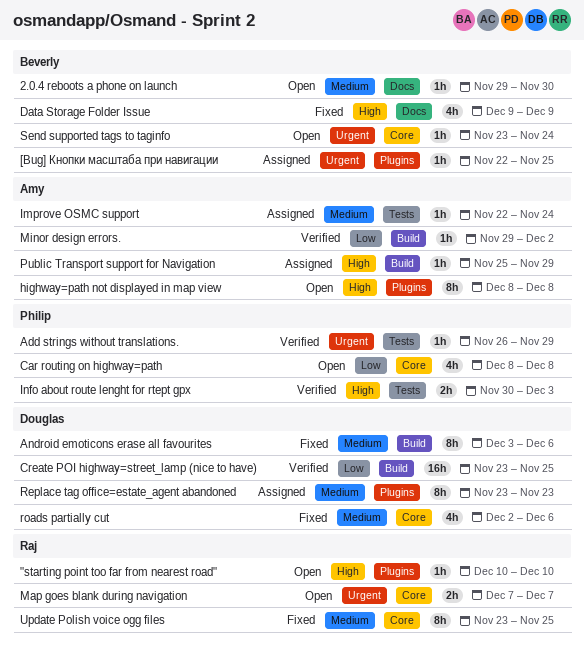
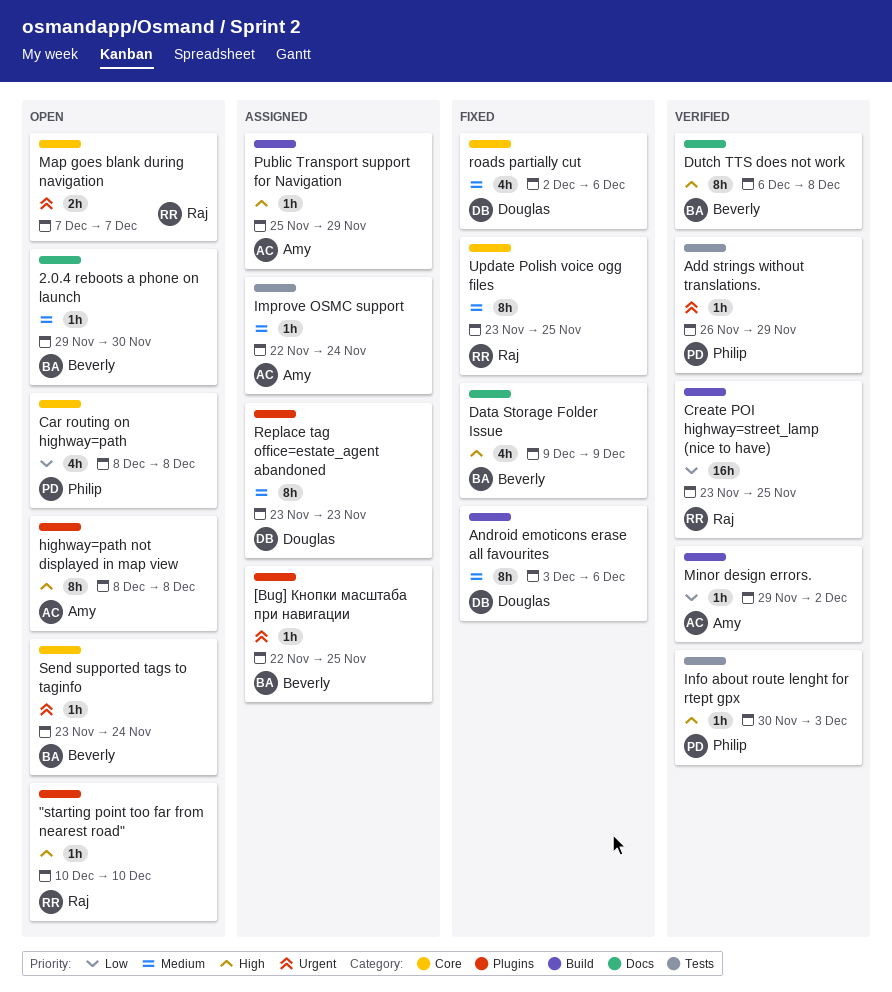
Create POI highway=street_lamp (nice to have), owner: Douglas -> Raj
Dutch TTS does not work: none -> present
Info about route lenght for rtept gpx, estimate: 2h -> 1h

